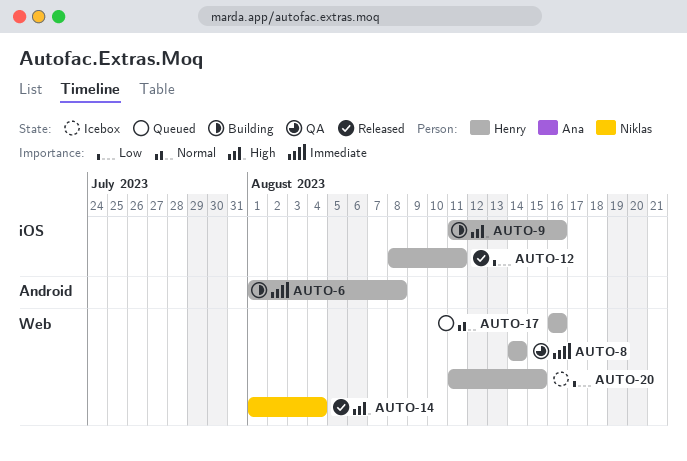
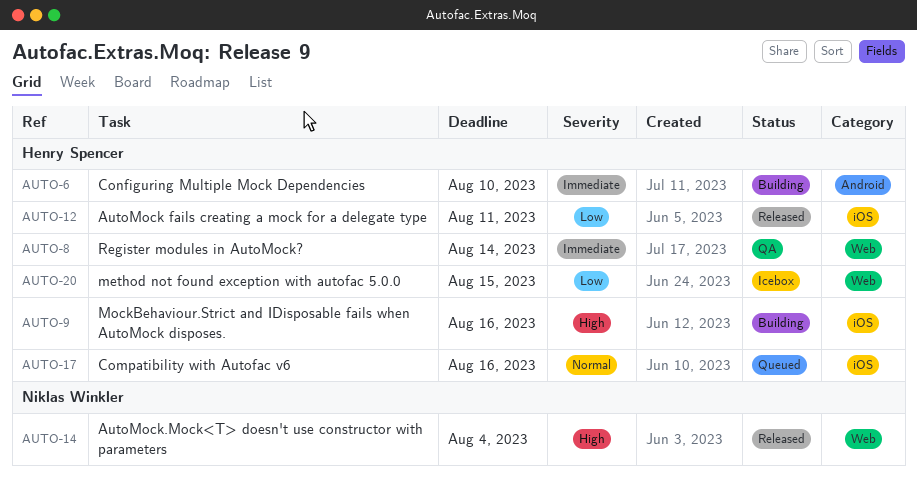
AUTO-6, due: Aug 8 -> Aug 10
AUTO-17, label: Web -> iOS

